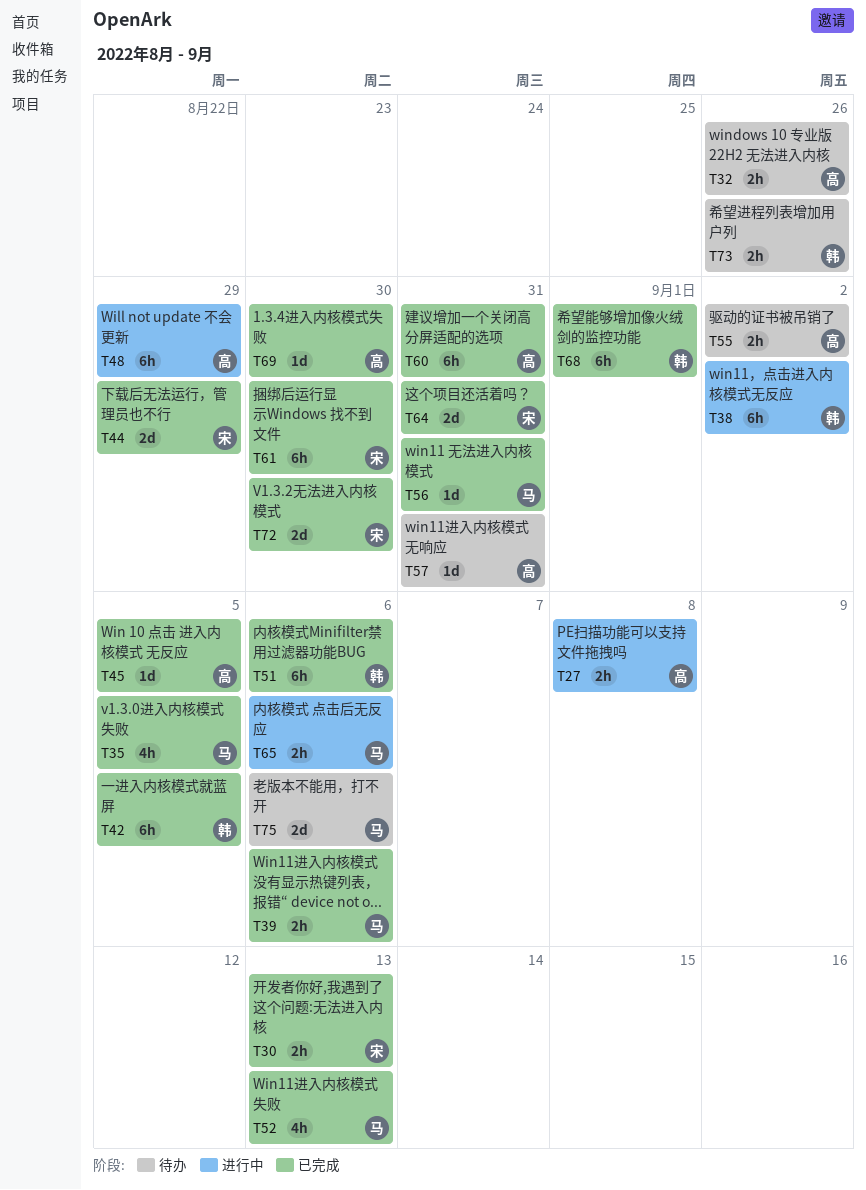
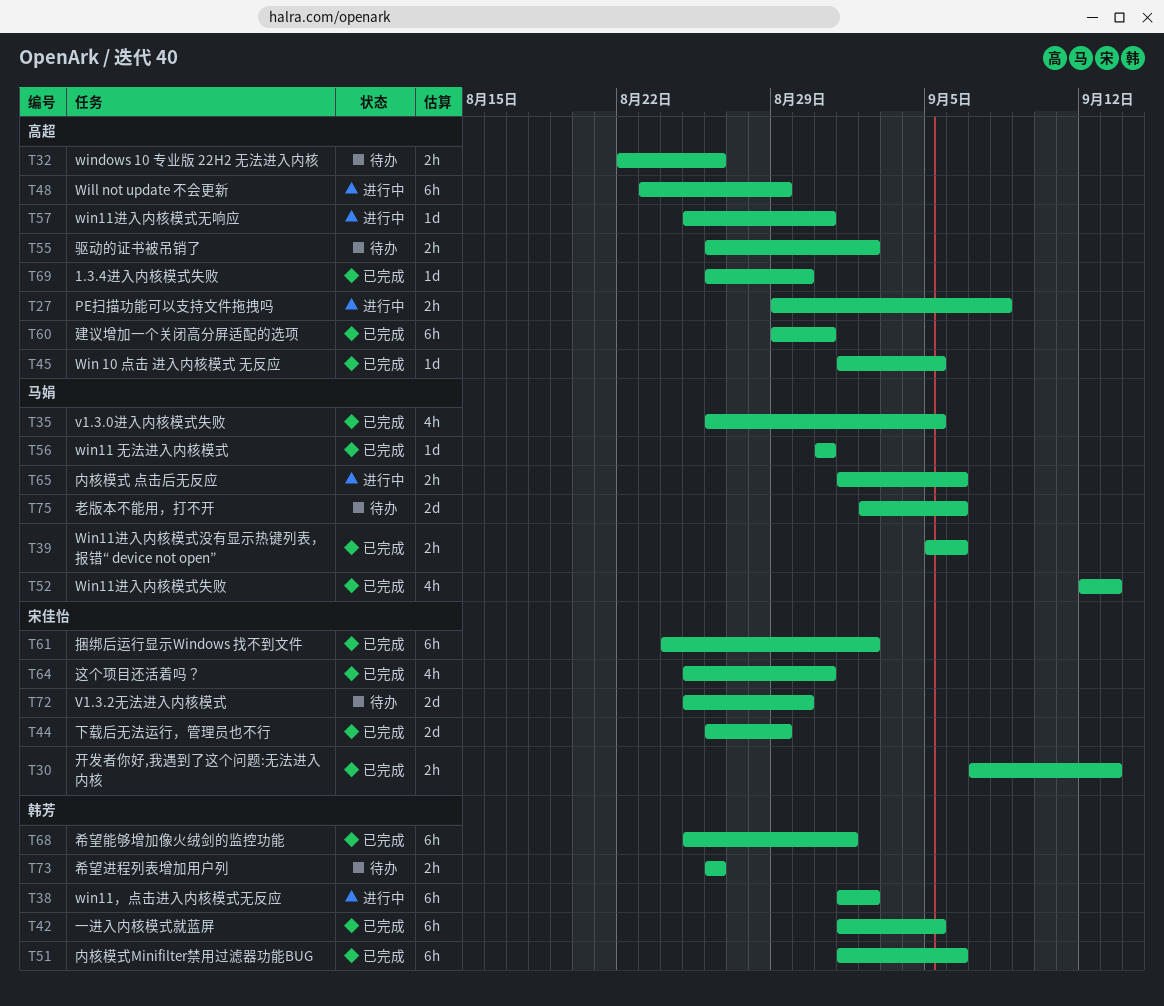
T57, status: 待办 -> 进行中
T61, due: Aug 30 -> Sep 2
T64, estimate: 2d -> 4h
T72, status: 已完成 -> 待办

